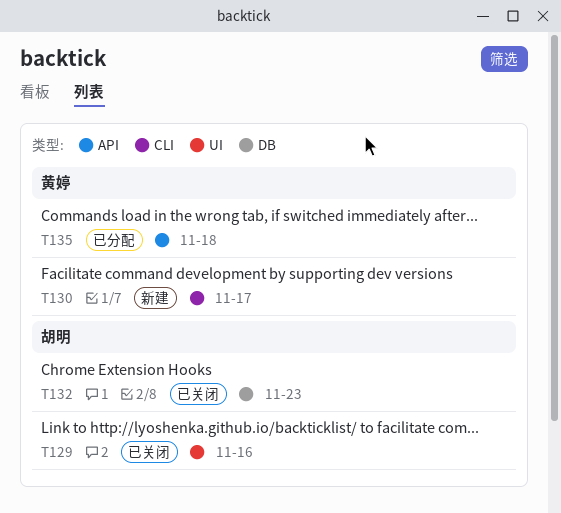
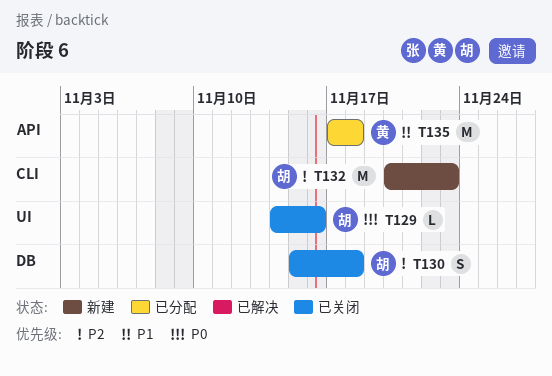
T130, status: 新建 -> 已关闭
T130, owner: 黄婷 -> 胡明
T130, label: CLI -> DB
T130, due: Nov 17 -> Nov 18
T132, status: 已关闭 -> 新建
T132, label: DB -> CLI

